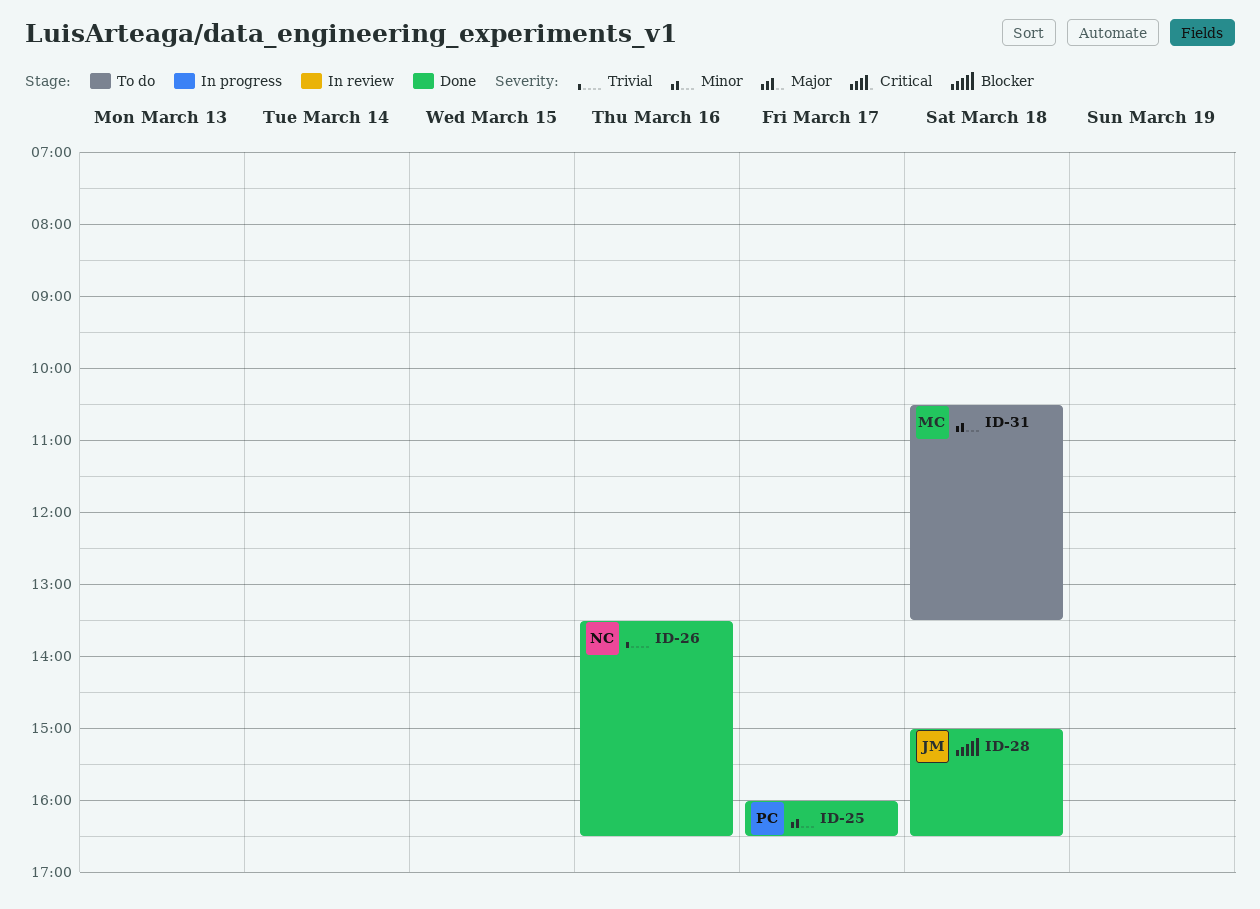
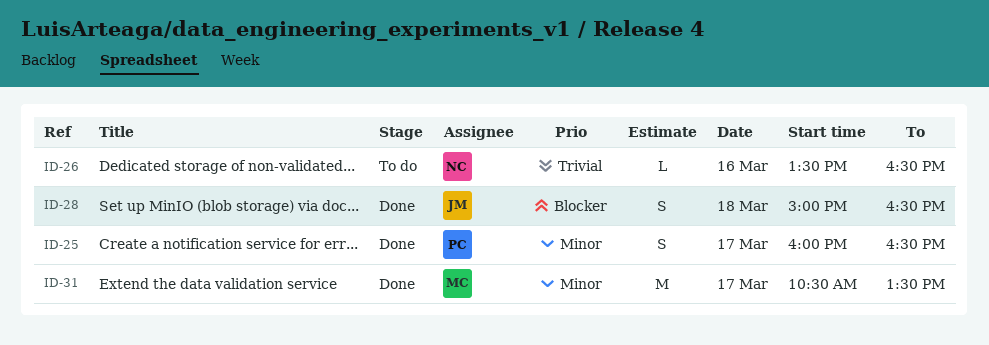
ID-26, status: Done -> To do
ID-31, status: To do -> Done
ID-31, day: Mar 18 -> Mar 17

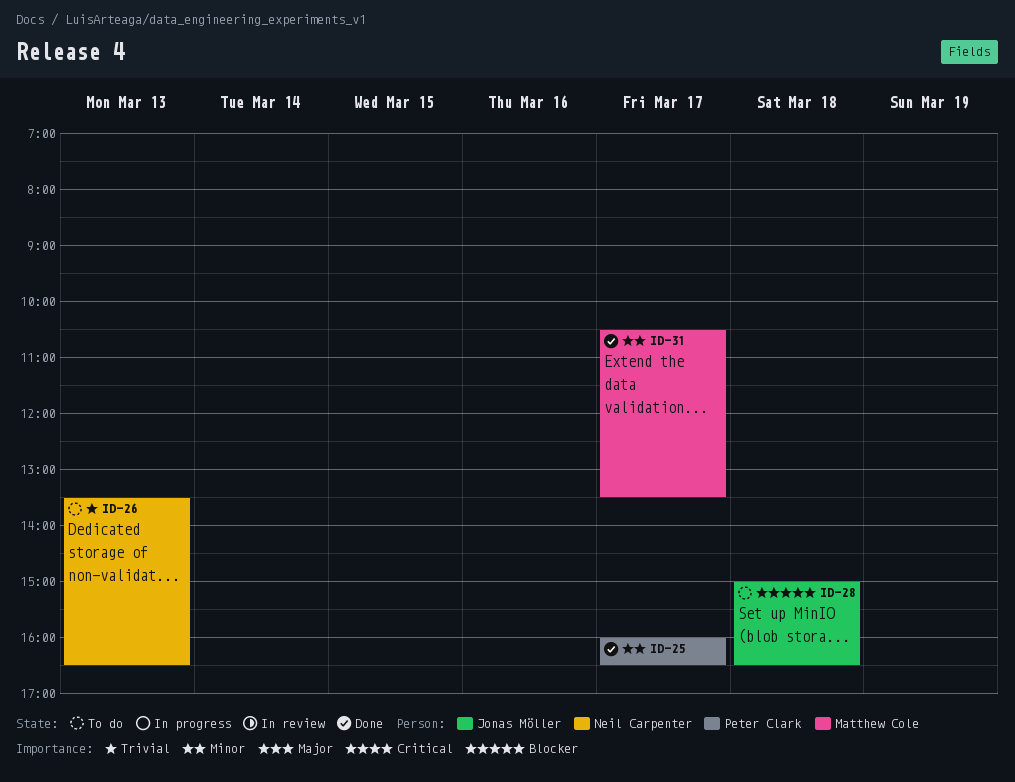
ID-26, day: Mar 16 -> Mar 13
ID-28, status: Done -> To do

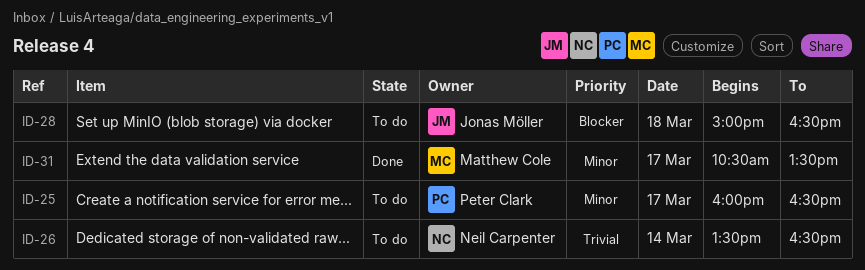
ID-25, status: Done -> To do
ID-26, day: Mar 13 -> Mar 14

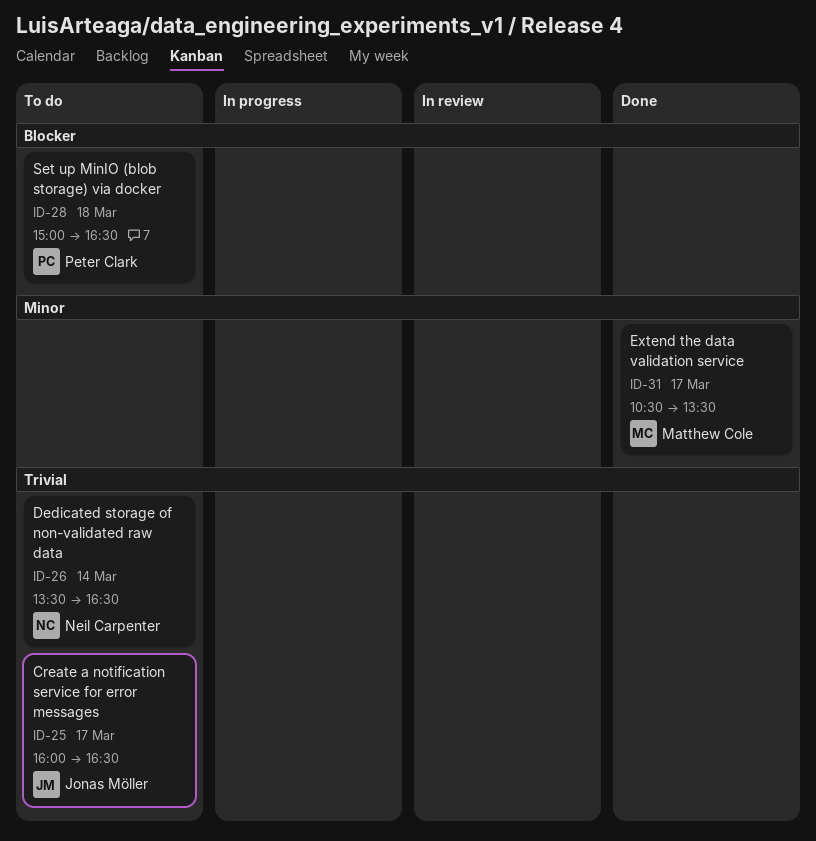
ID-25, owner: Peter Clark -> Jonas Möller
ID-25, priority: Minor -> Trivial
ID-28, owner: Jonas Möller -> Peter Clark

